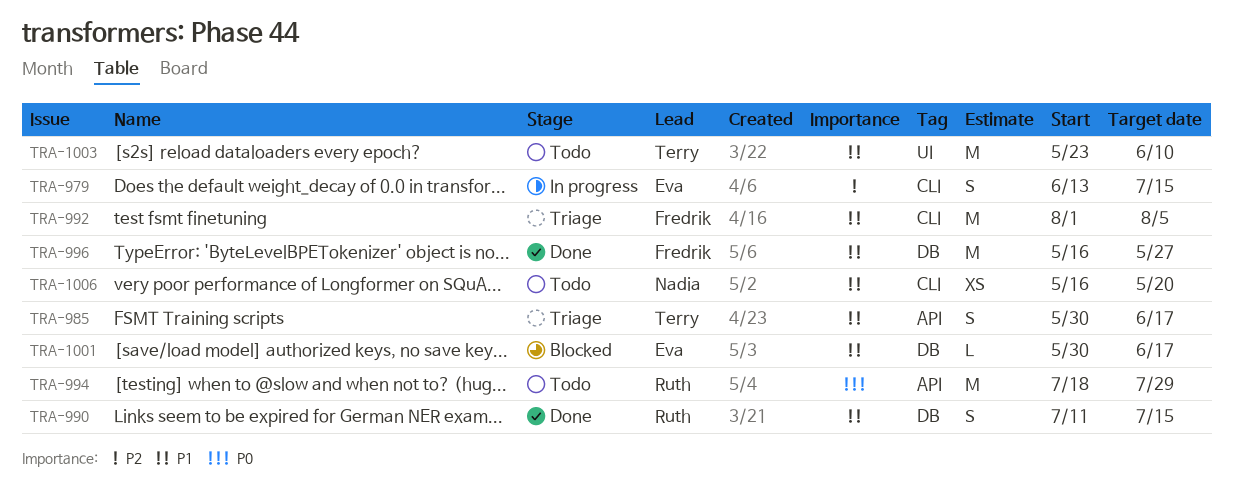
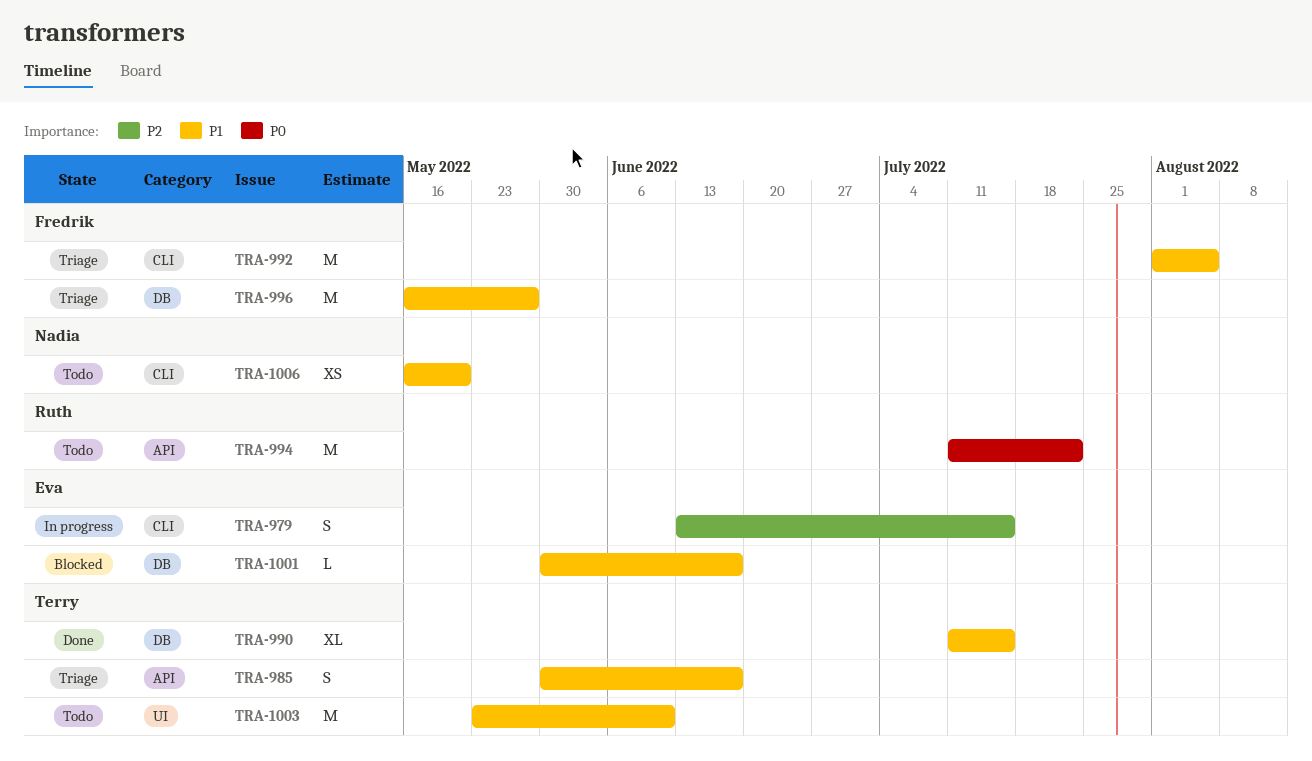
TRA-990, owner: Ruth -> Terry
TRA-990, estimate: S -> XL
TRA-994, start: Jul 18 -> Jul 11
TRA-994, due: Jul 29 -> Jul 22
TRA-996, status: Done -> Triage

